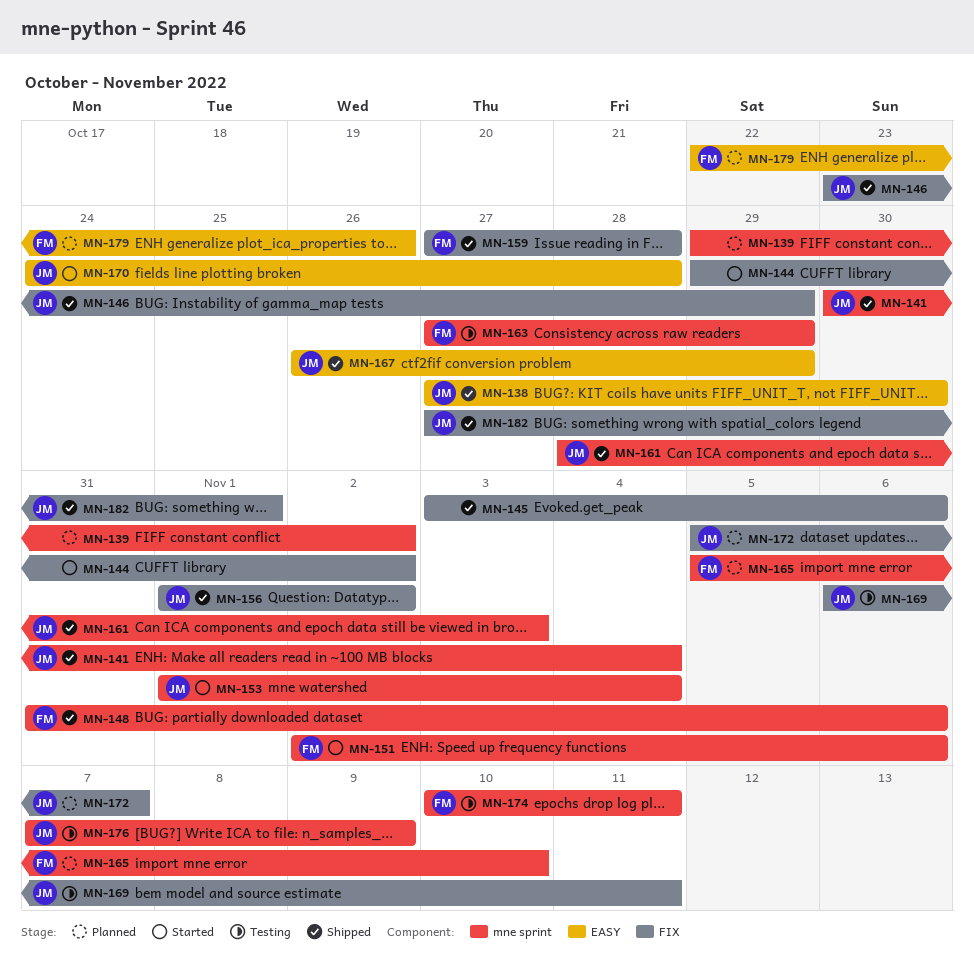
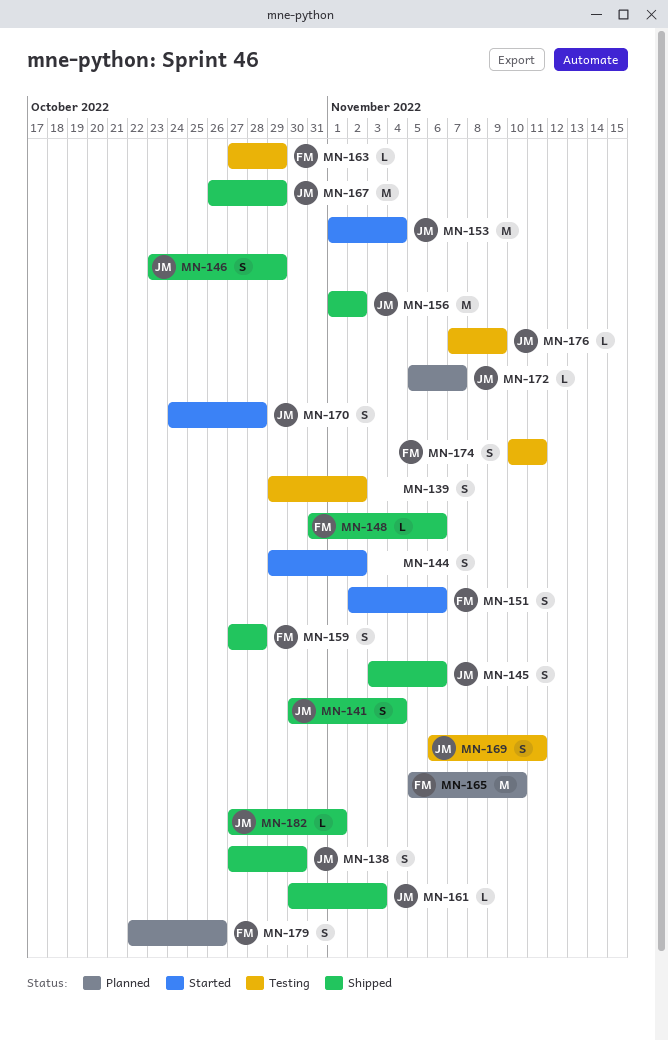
MN-139, status: Planned -> Testing
MN-145, owner: none -> JM
MN-161, start: Oct 28 -> Oct 30

